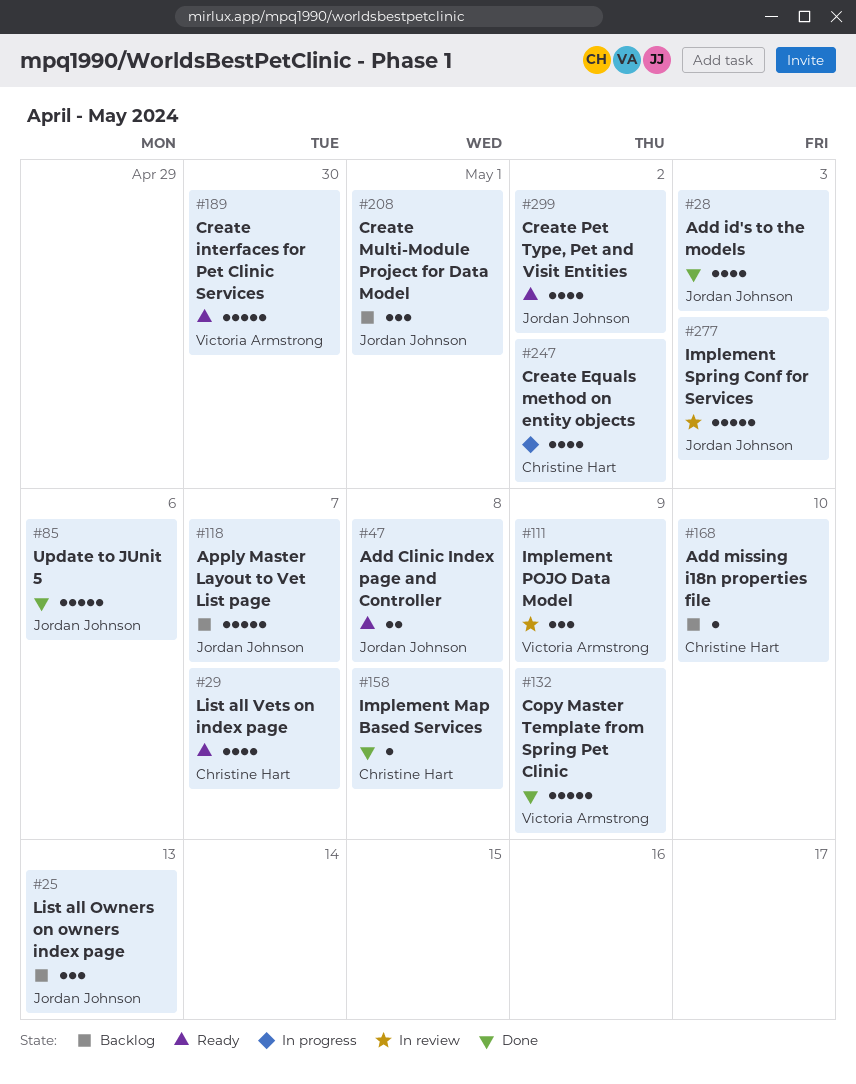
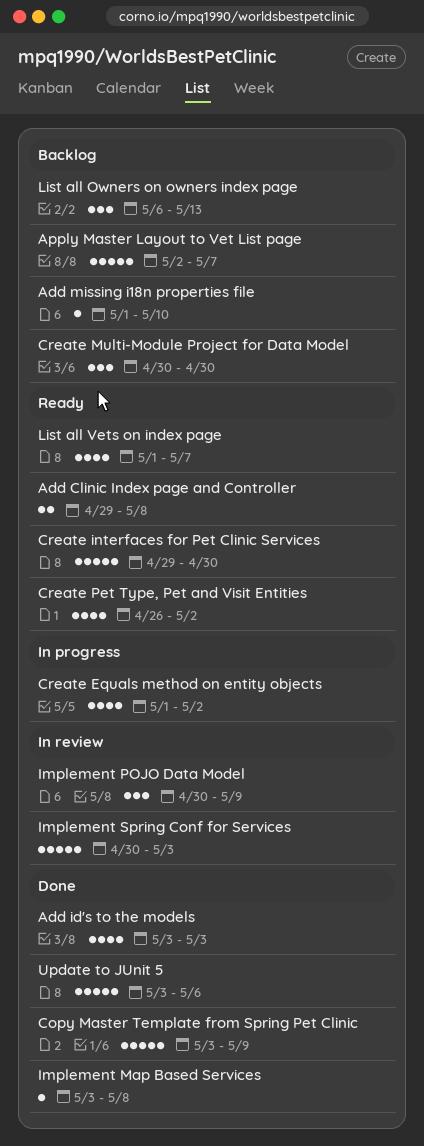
Create Multi-Module Project for Data Model, due: May 1 -> Apr 30

